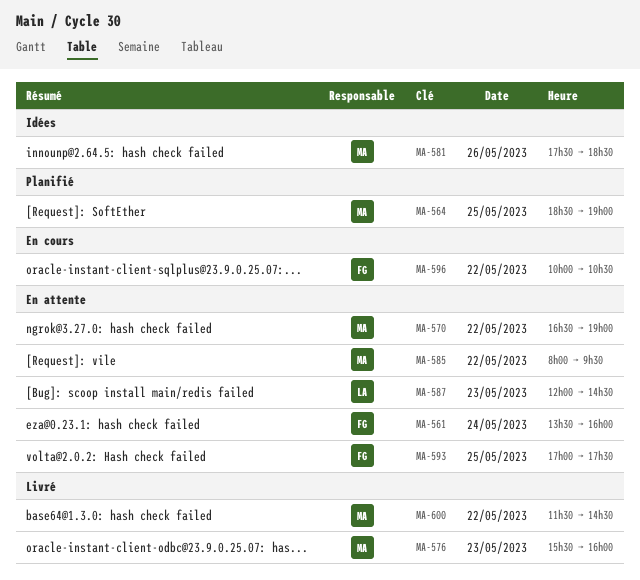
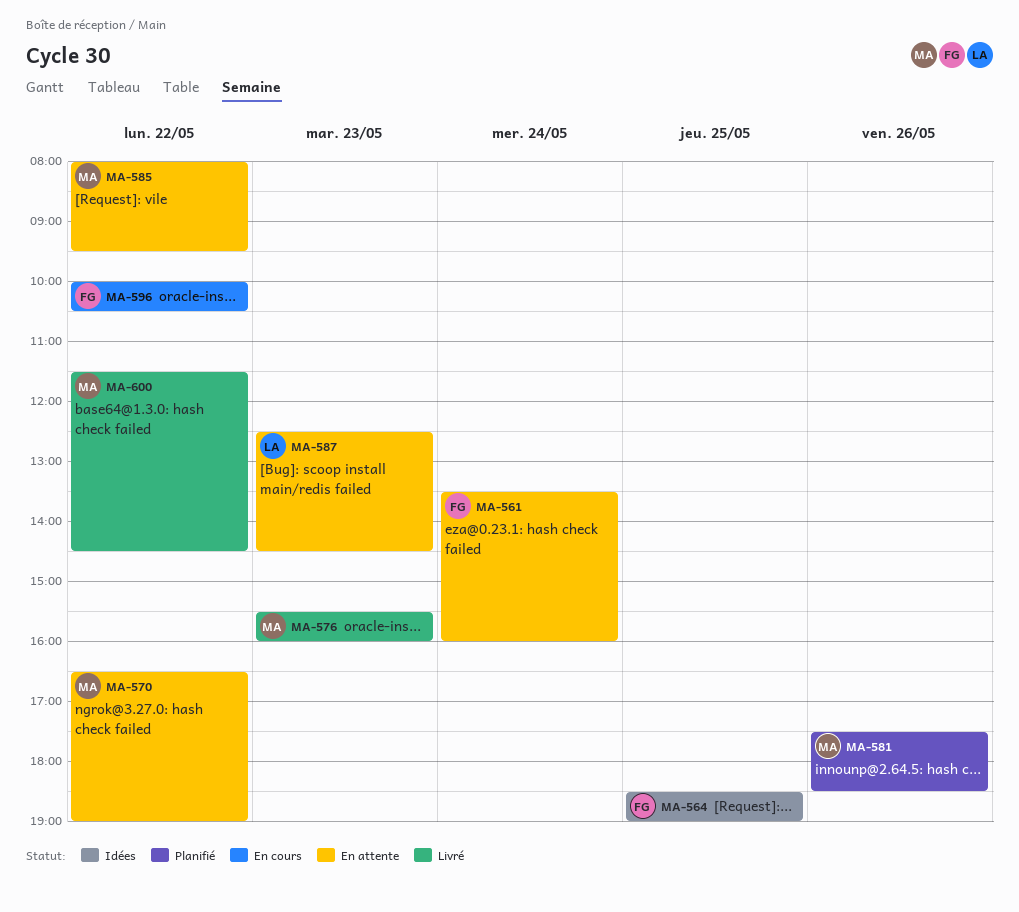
MA-564, status: Planifié -> Idées
MA-564, owner: MA -> FG
MA-581, status: Idées -> Planifié
MA-587, begins: 12:00 -> 12:30
MA-593: present -> none

